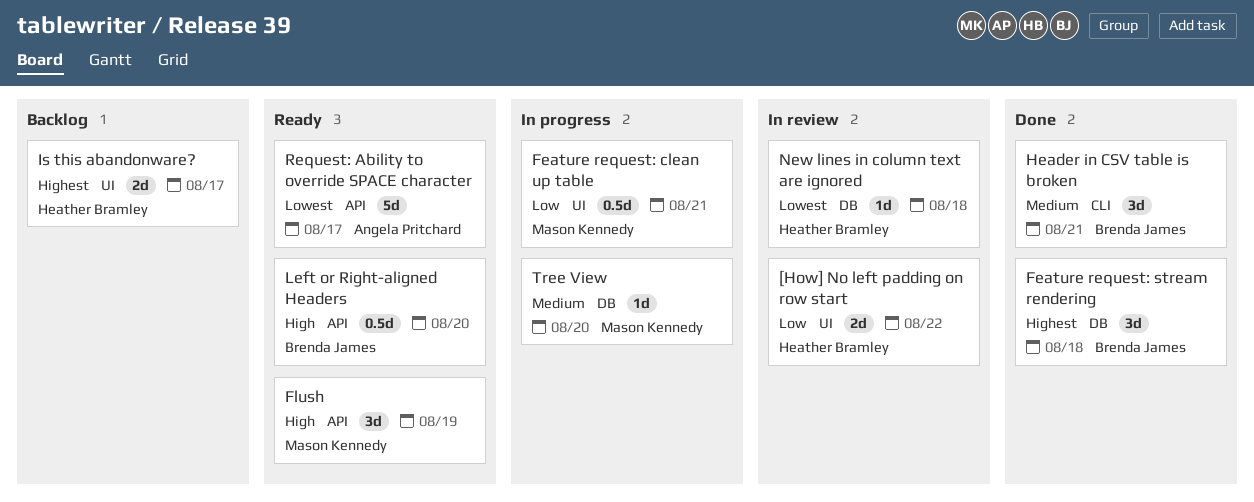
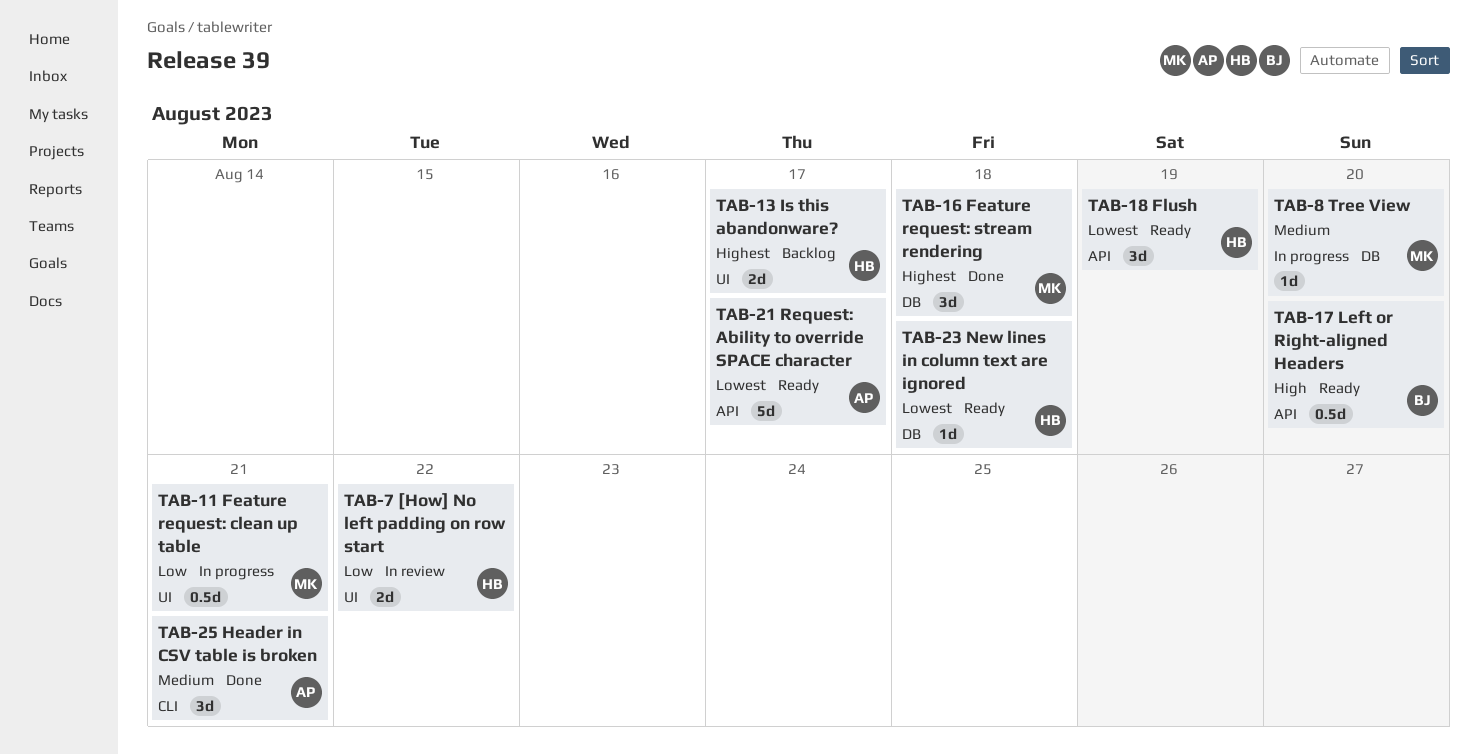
Feature request: stream rendering, owner: Brenda James -> Mason Kennedy
Flush, owner: Mason Kennedy -> Heather Bramley
Flush, priority: High -> Lowest
Header in CSV table is broken, owner: Brenda James -> Angela Pritchard
New lines in column text are ignored, status: In review -> Ready

